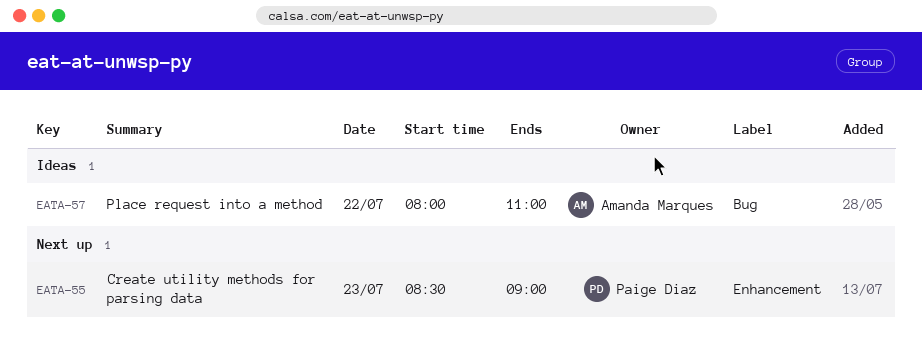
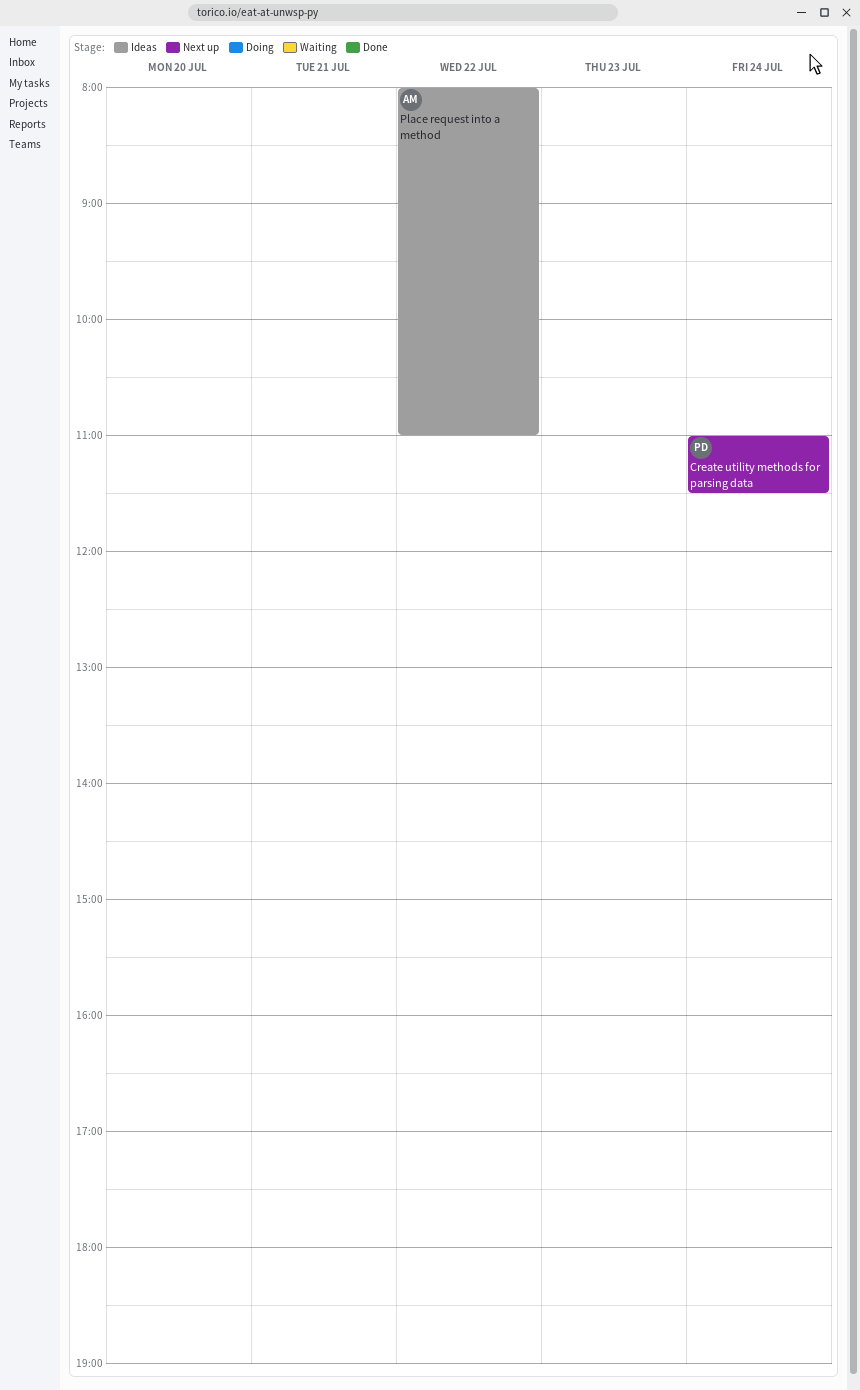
Create utility methods for parsing data, day: Jul 23 -> Jul 24
Create utility methods for parsing data, begins: 08:30 -> 11:00
Create utility methods for parsing data, ends: 09:00 -> 11:30

